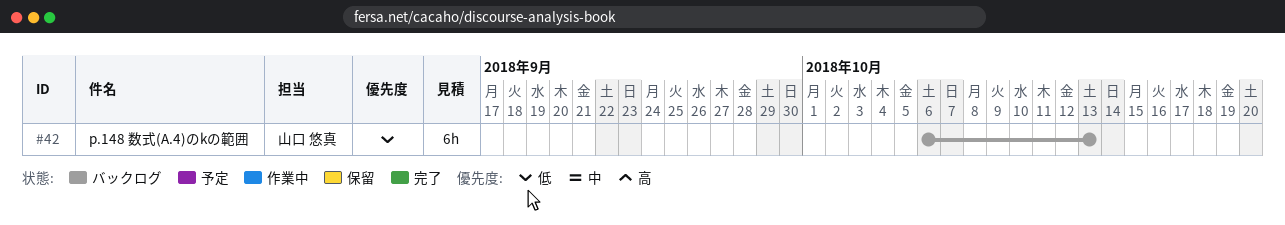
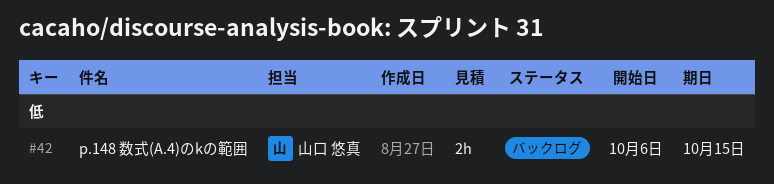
#42, estimate: 6h -> 2h
#42, due: Oct 13 -> Oct 15

